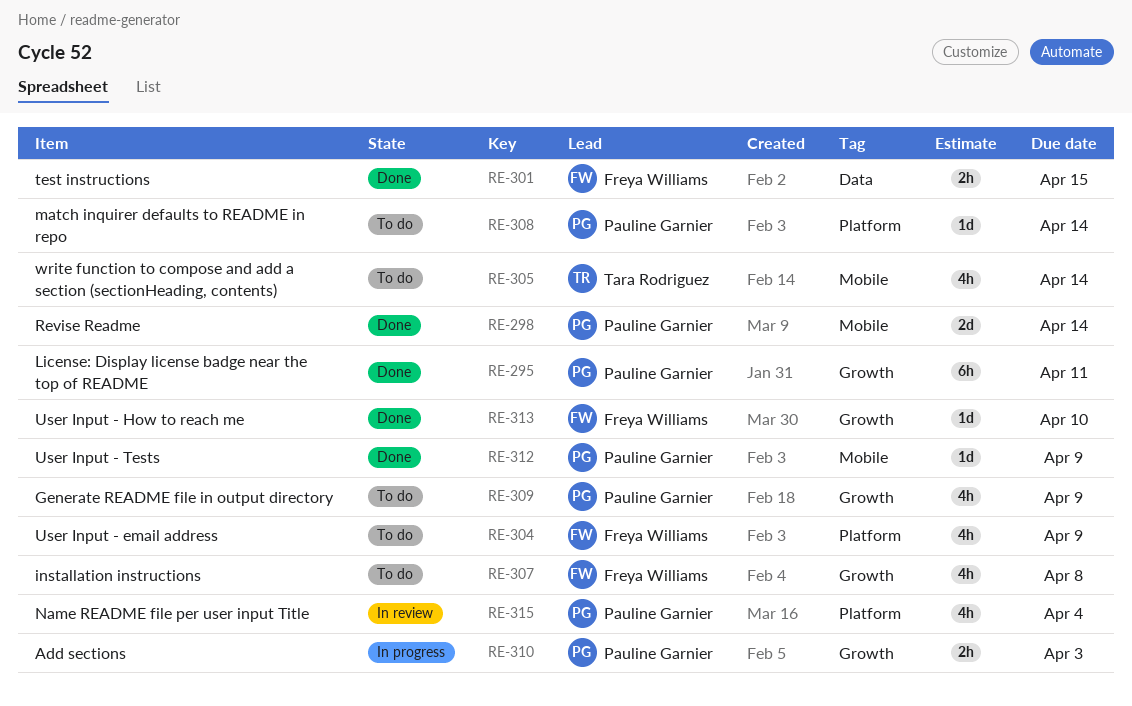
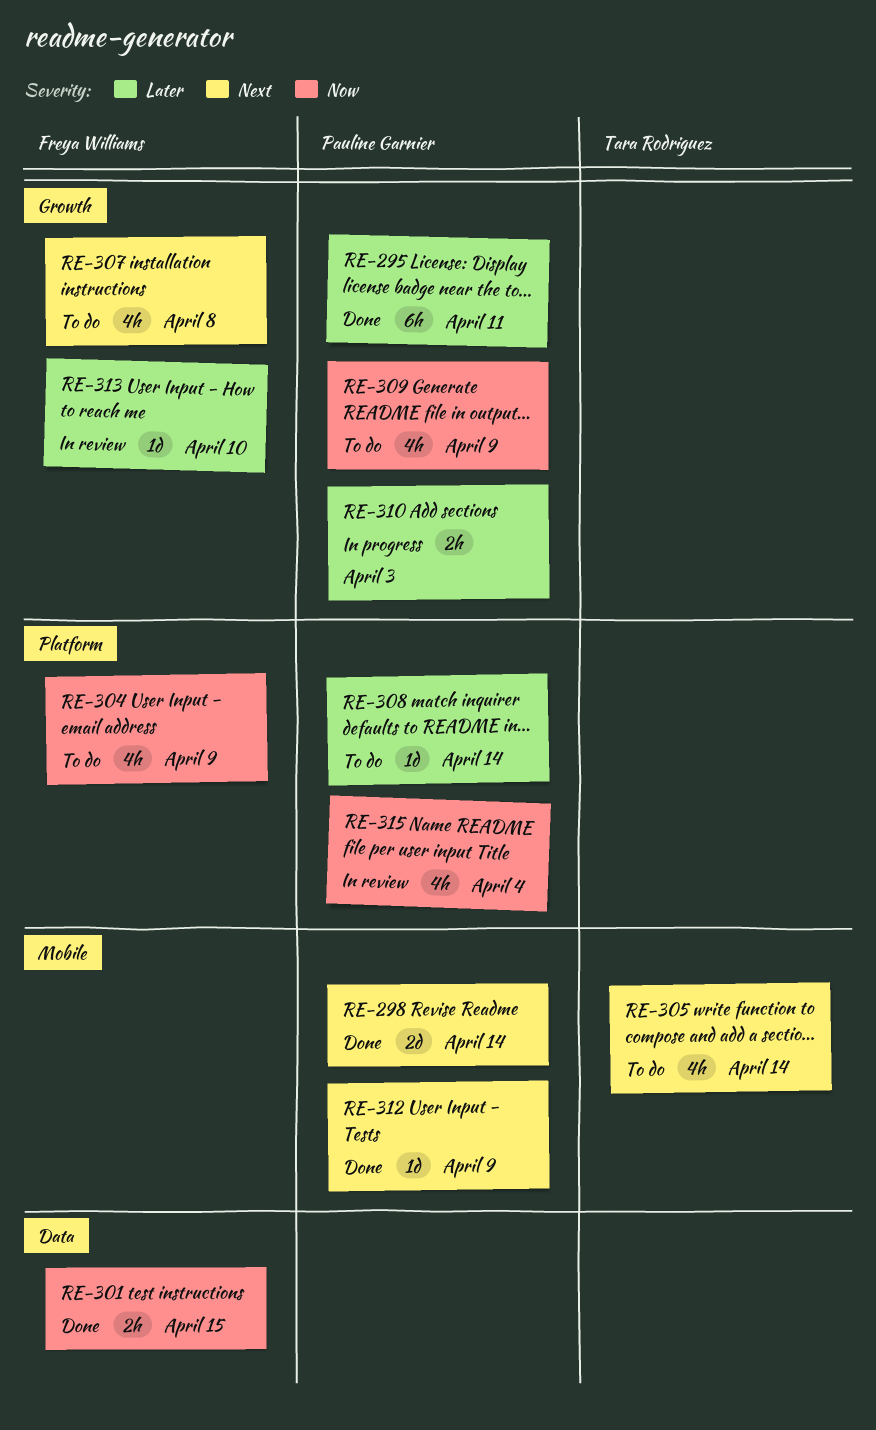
RE-313, status: Done -> In review

